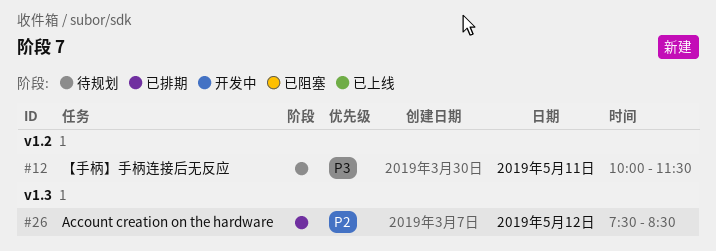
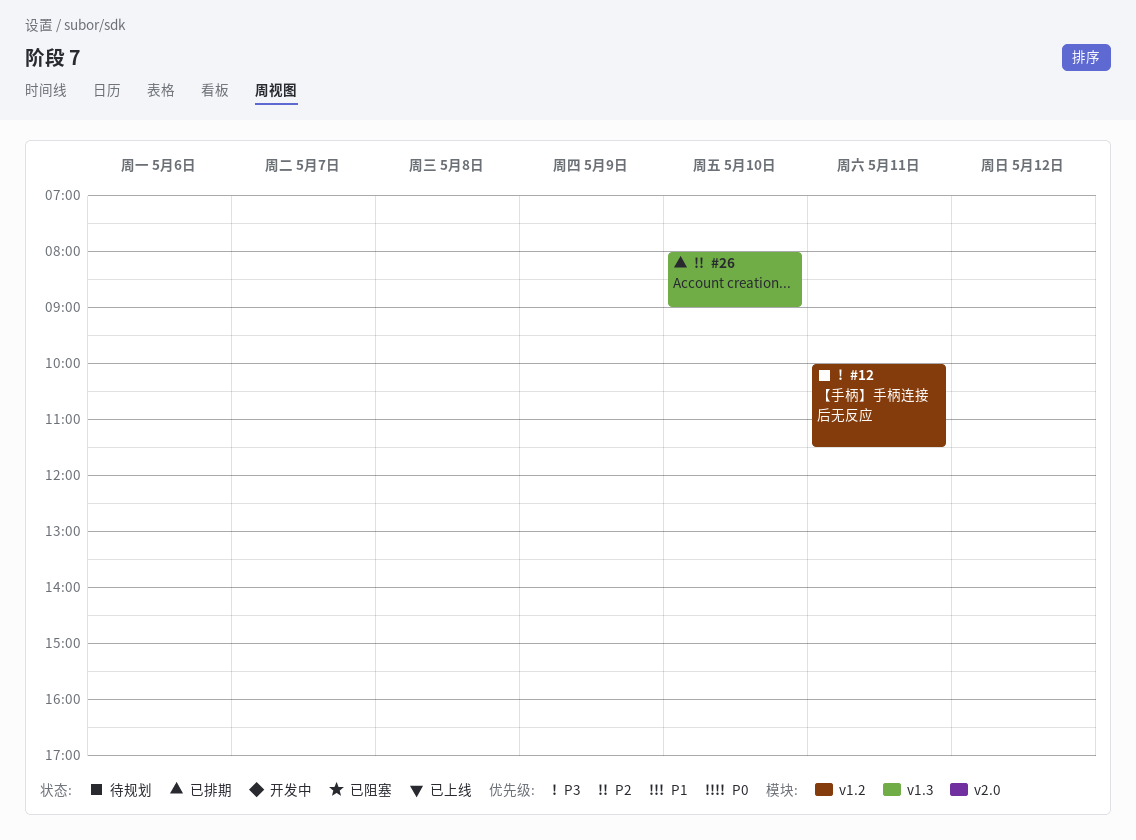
#26, day: May 12 -> May 10
#26, begins: 07:30 -> 08:00
#26, ends: 08:30 -> 09:00

